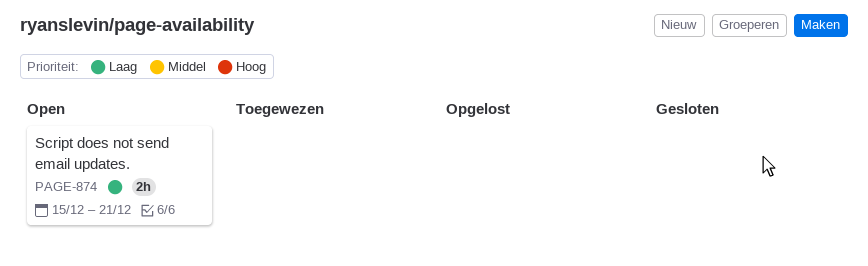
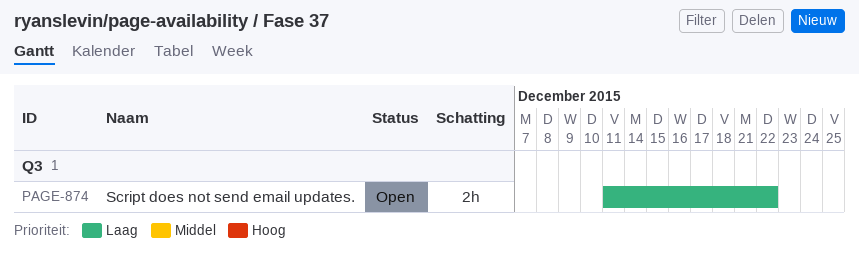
PAGE-874, start: Dec 15 -> Dec 11
PAGE-874, due: Dec 21 -> Dec 22

